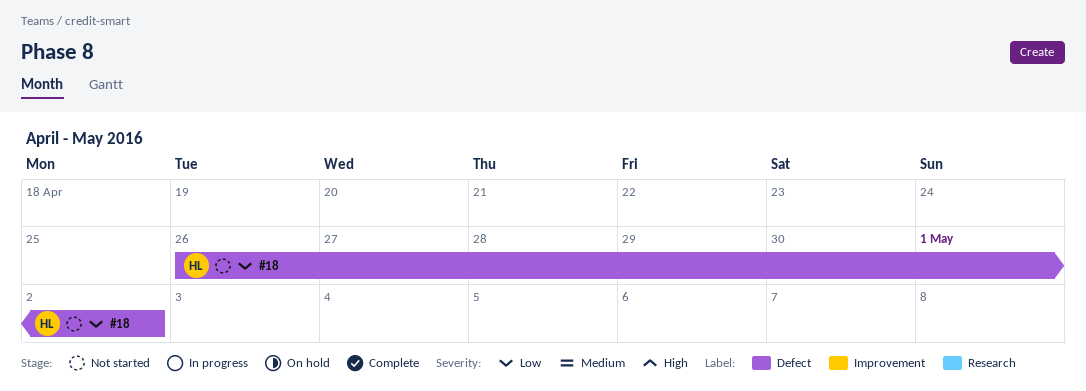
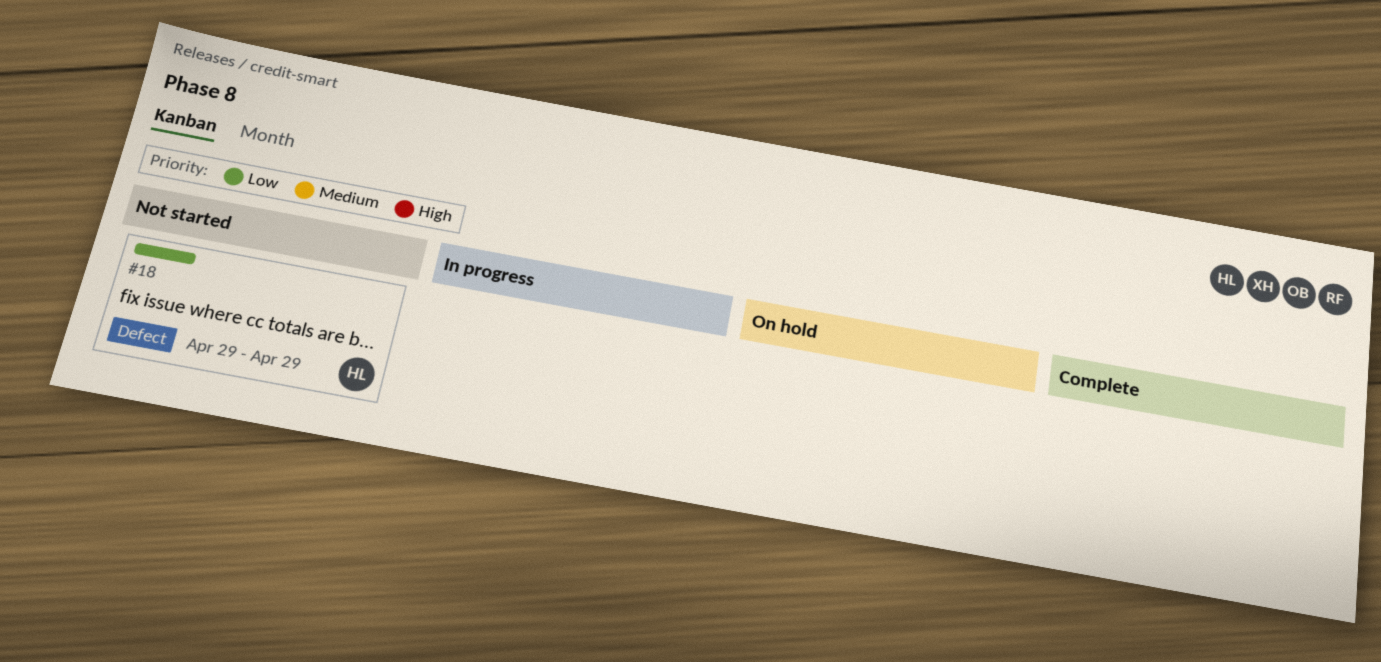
#18, start: Apr 26 -> Apr 29
#18, due: May 2 -> Apr 29

